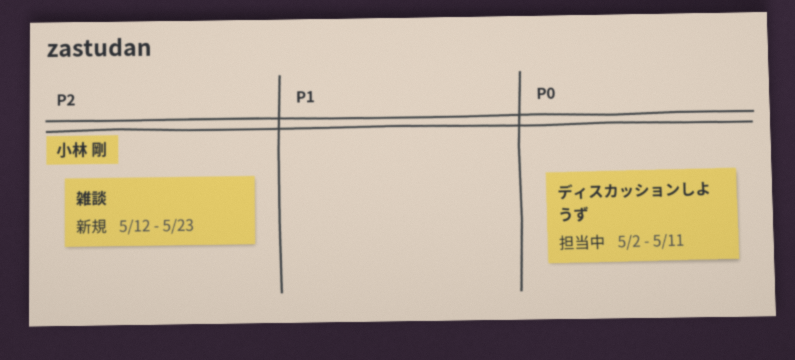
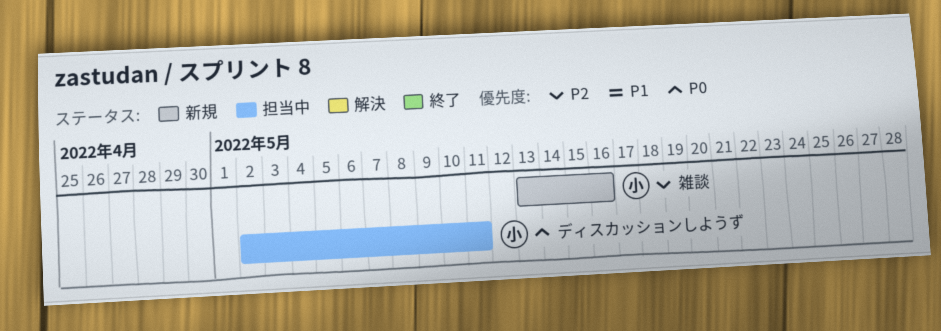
雑談, start: May 12 -> May 13
雑談, due: May 23 -> May 16

